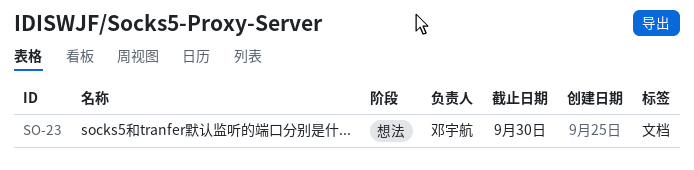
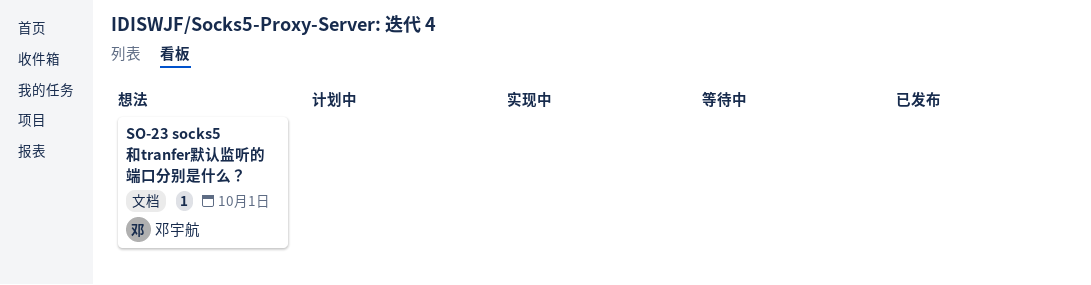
SO-23, due: Sep 30 -> Oct 1

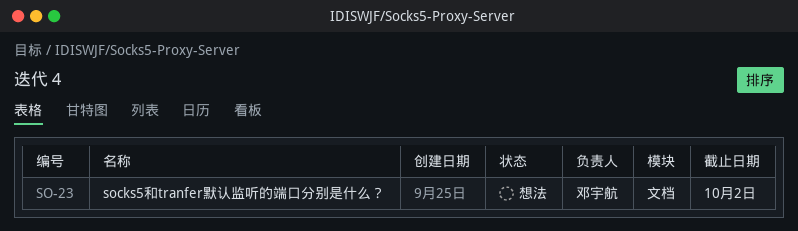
SO-23, due: Oct 1 -> Oct 2

